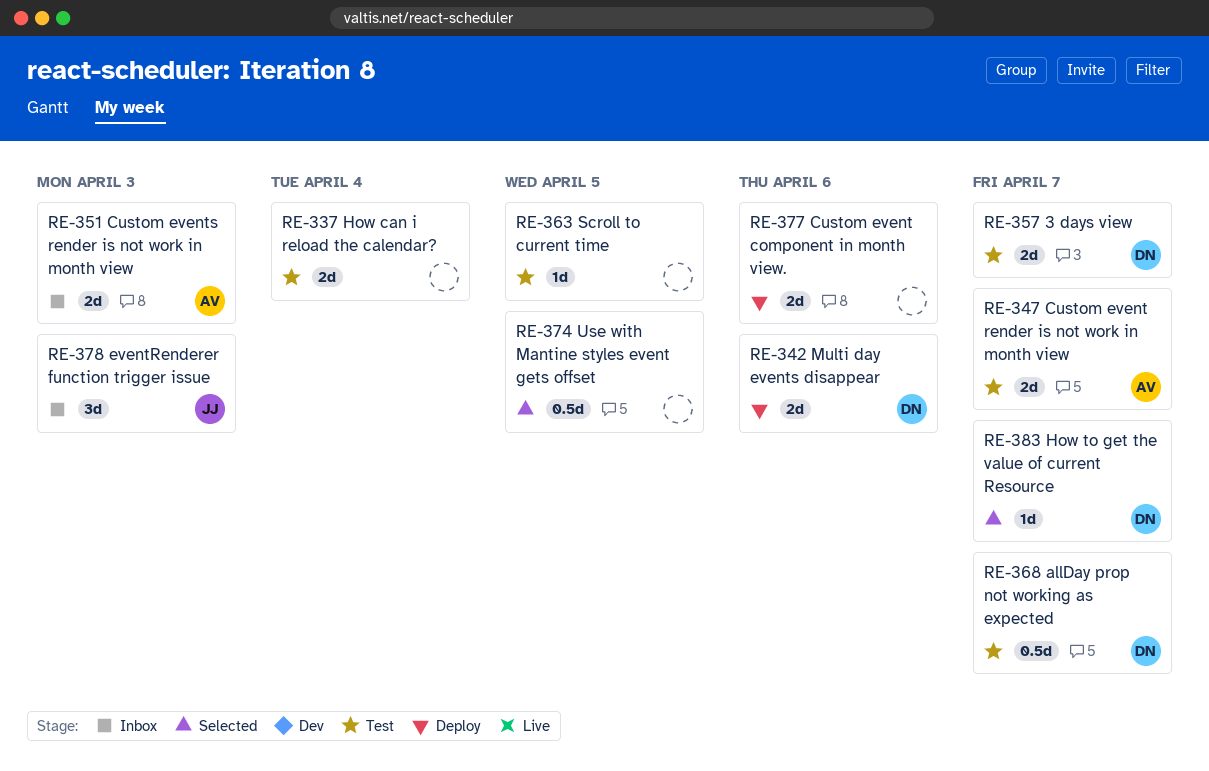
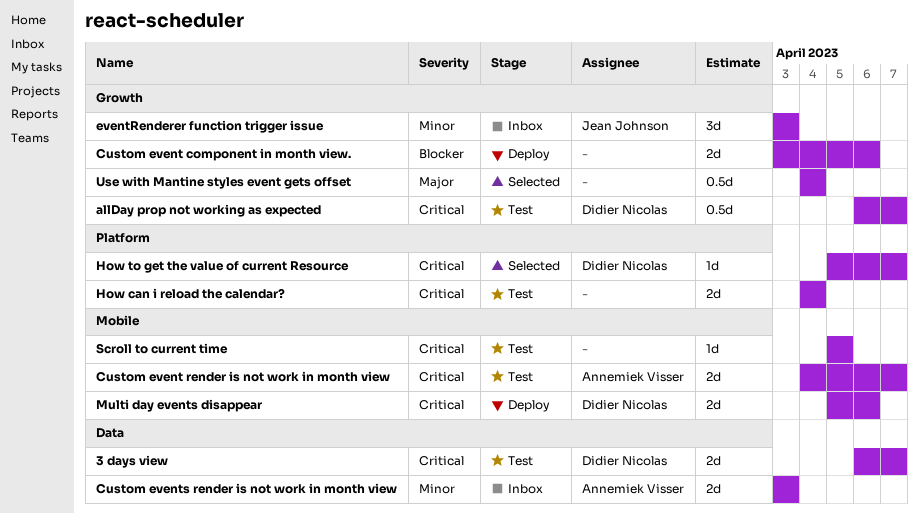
Use with Mantine styles event gets offset, due: Apr 5 -> Apr 4

